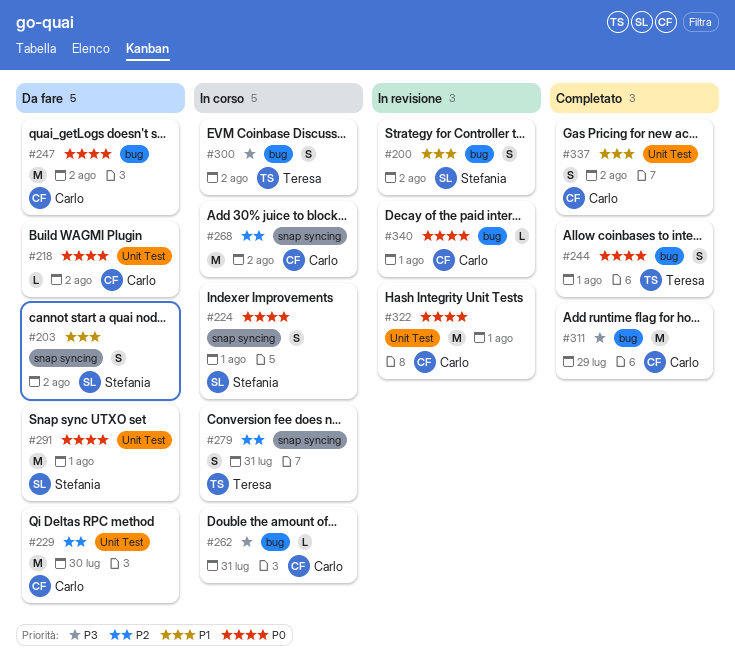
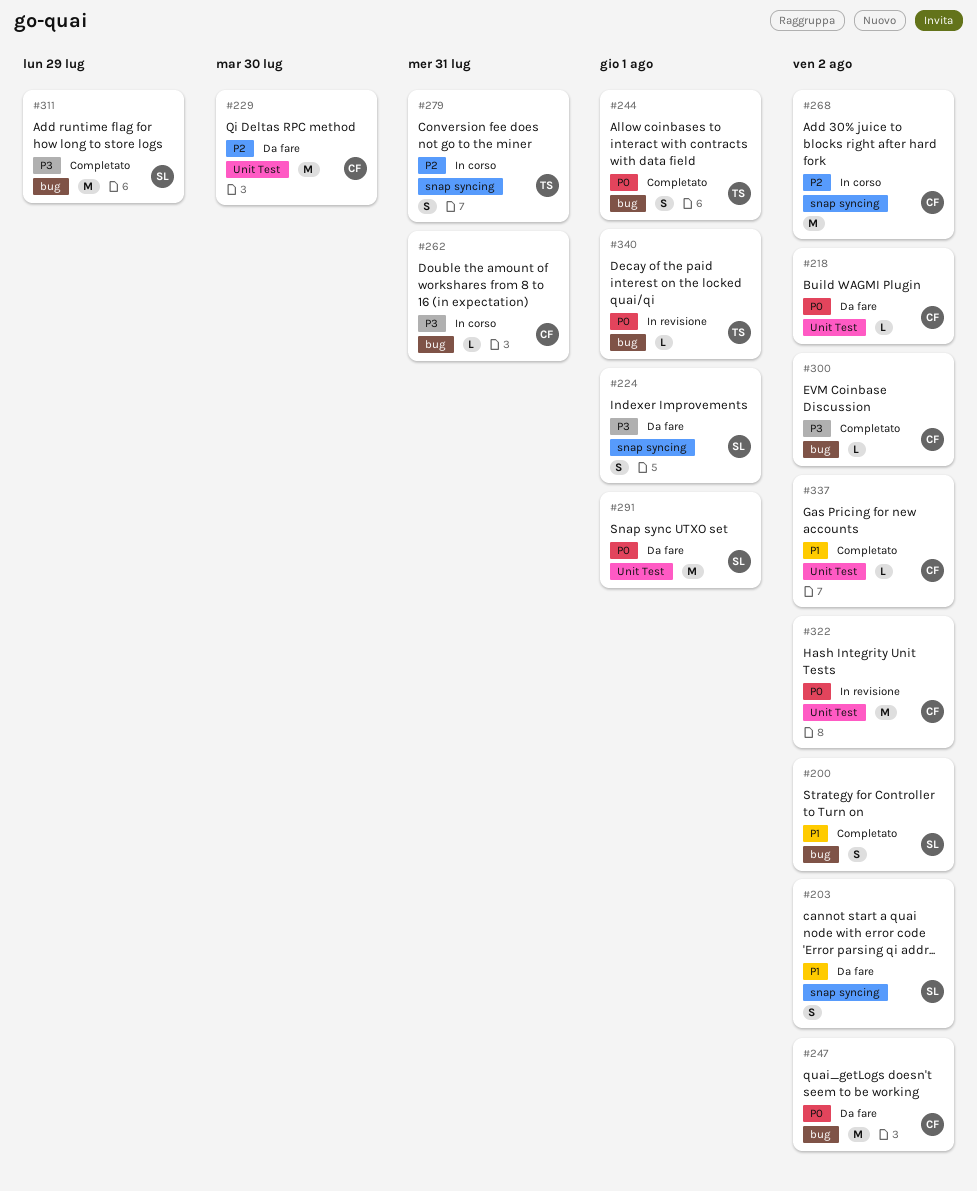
#200, status: In revisione -> Completato
#224, status: In corso -> Da fare
#224, priority: P0 -> P3
#300, status: In corso -> Completato
#300, owner: Teresa -> Carlo
#300, estimate: S -> L
#311, owner: Carlo -> Stefania
#322, due: Aug 1 -> Aug 2
#337, estimate: S -> L
#340, owner: Carlo -> Teresa

